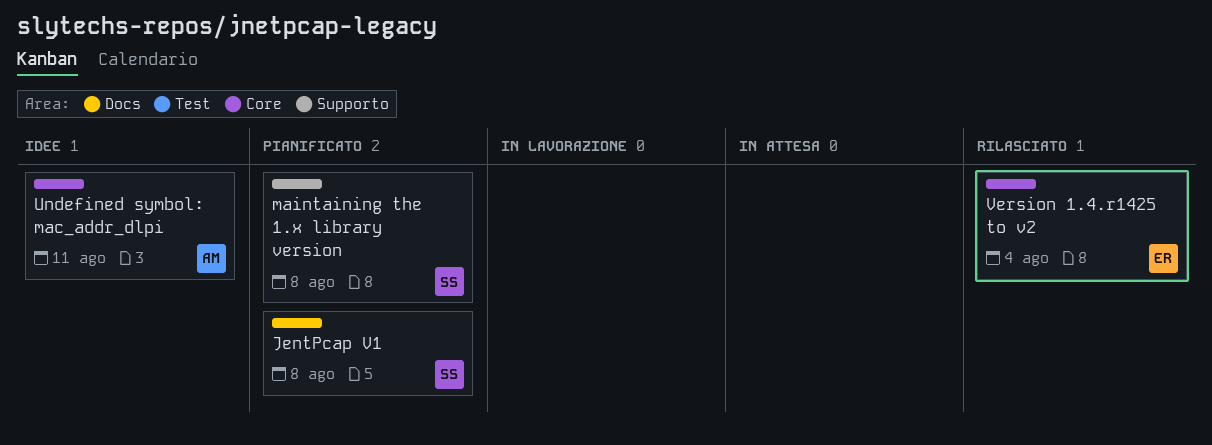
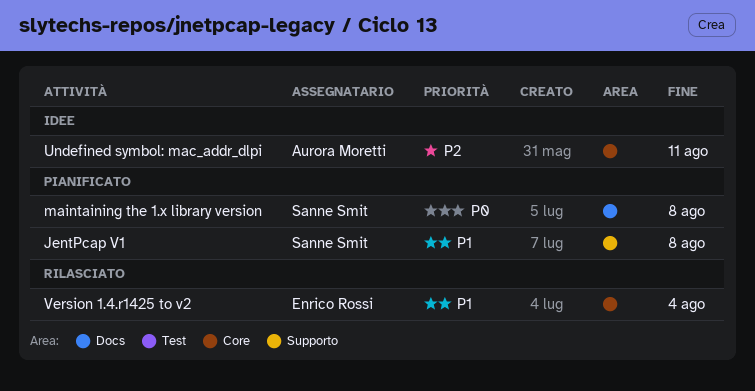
JentPcap V1, label: Docs -> Supporto
maintaining the 1.x library version, label: Supporto -> Docs

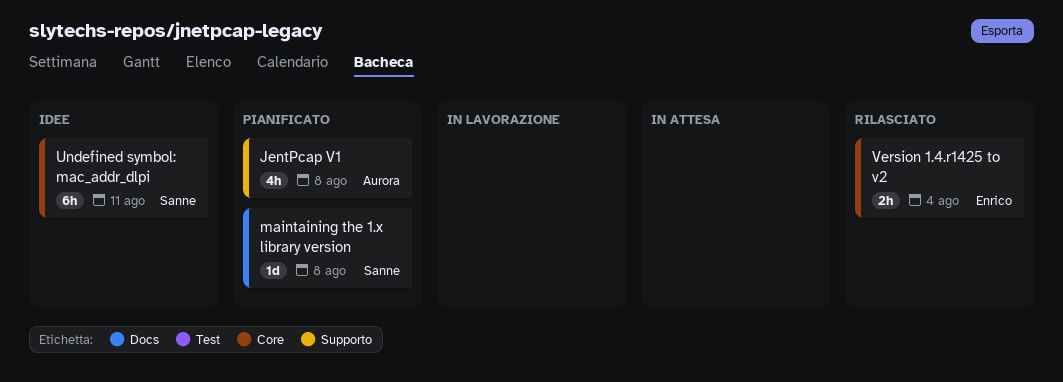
JentPcap V1, owner: Sanne Smit -> Aurora Moretti
Undefined symbol: mac_addr_dlpi, owner: Aurora Moretti -> Sanne Smit

